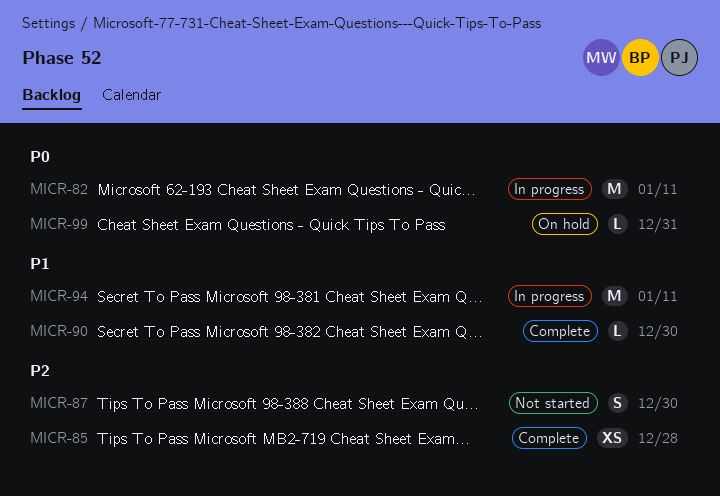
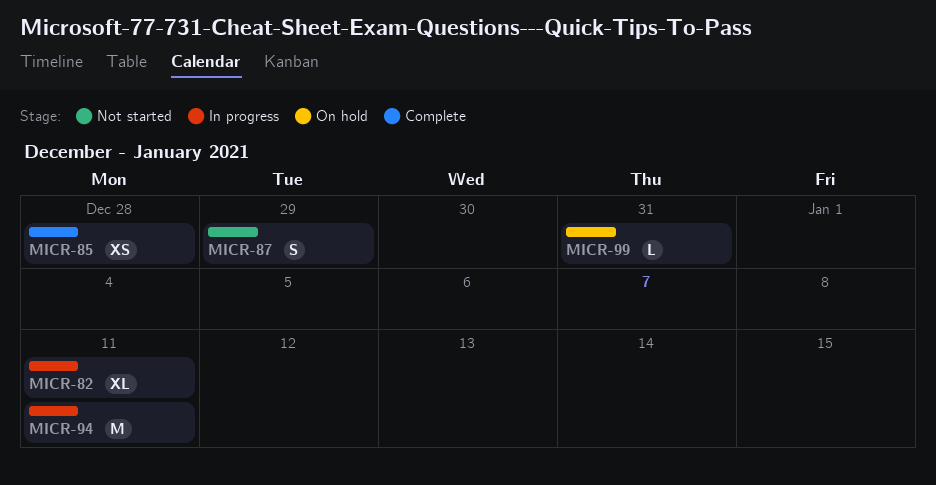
MICR-82, estimate: M -> XL
MICR-87, due: Dec 30 -> Dec 29
MICR-90: present -> none

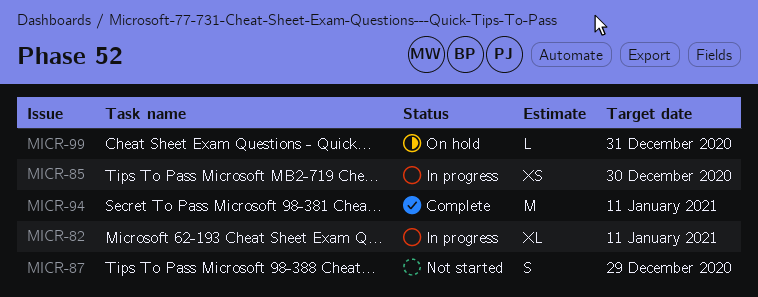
MICR-85, status: Complete -> In progress
MICR-85, due: Dec 28 -> Dec 30
MICR-94, status: In progress -> Complete

